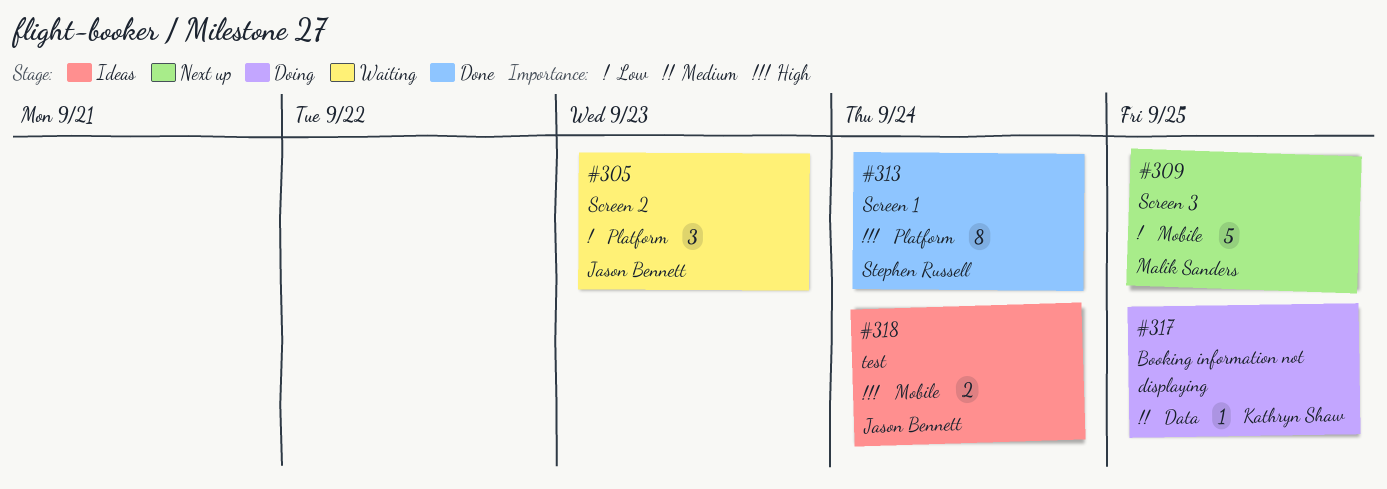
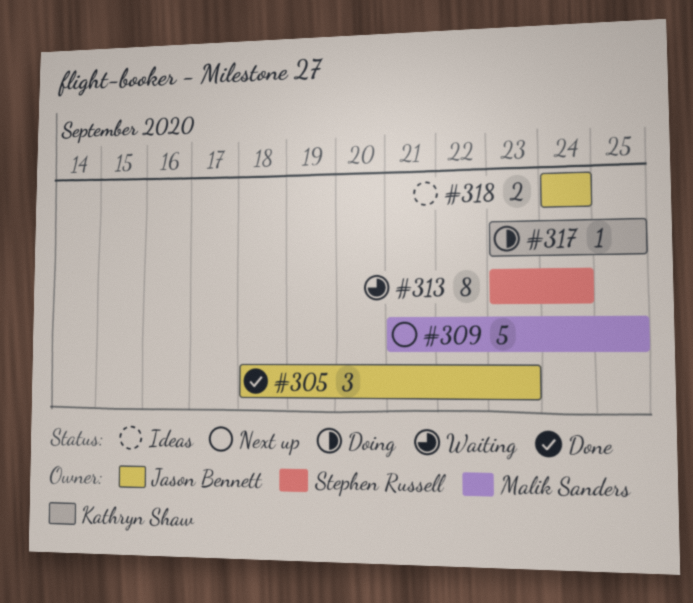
#305, status: Waiting -> Done
#313, status: Done -> Waiting

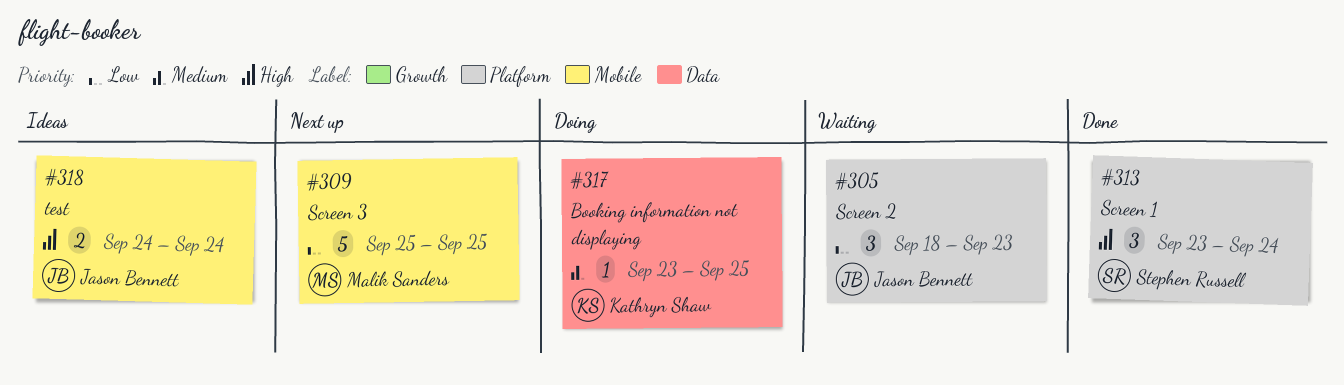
#305, status: Done -> Waiting
#309, start: Sep 21 -> Sep 25
#313, status: Waiting -> Done
#313, estimate: 8 -> 3

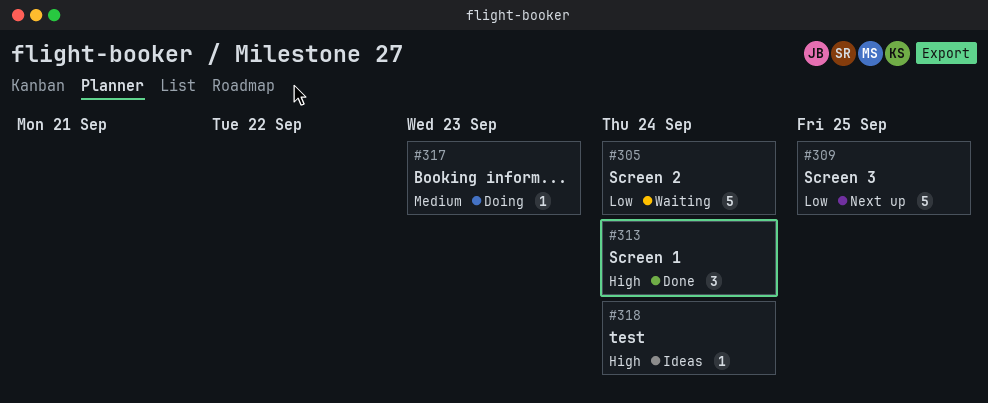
#305, estimate: 3 -> 5
#305, due: Sep 23 -> Sep 24
#317, due: Sep 25 -> Sep 23
#318, estimate: 2 -> 1

